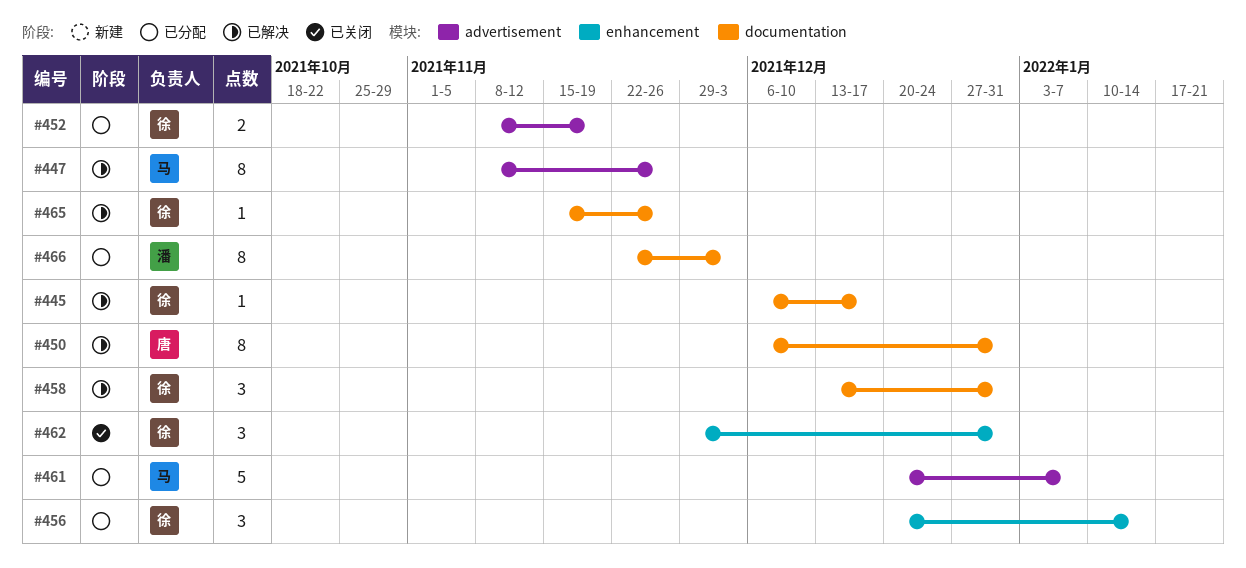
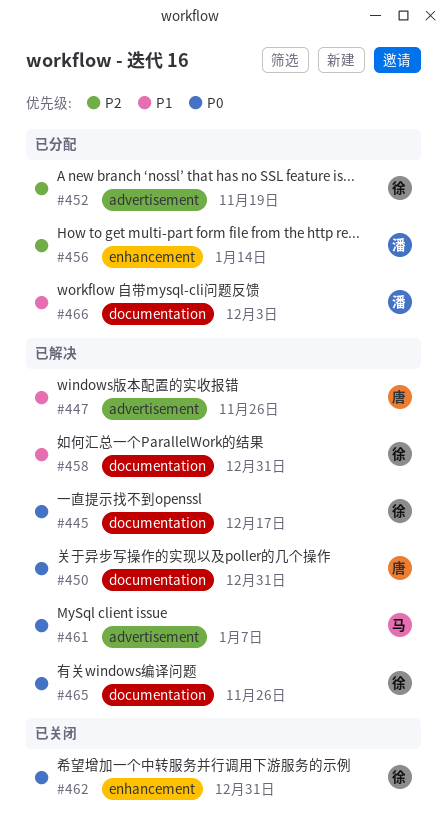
#447, owner: 马 -> 唐
#456, owner: 徐 -> 潘
#461, status: 已分配 -> 已解决

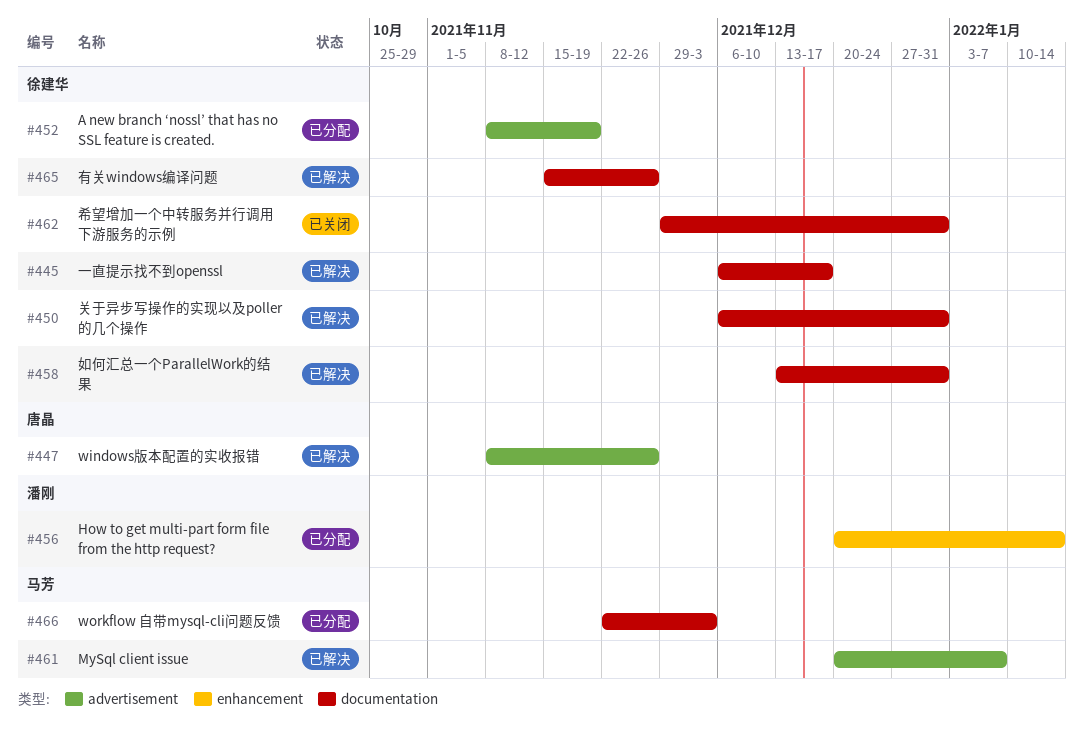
#450, owner: 唐晶 -> 徐建华
#462, label: enhancement -> documentation
#466, owner: 潘刚 -> 马芳

